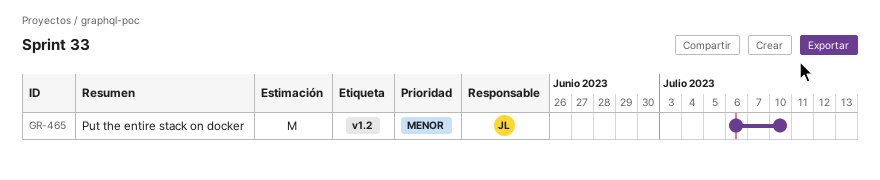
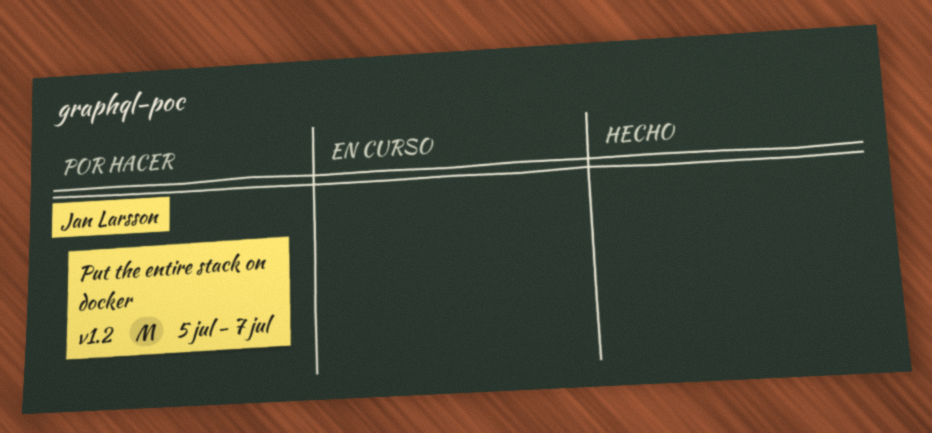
Put the entire stack on docker, start: Jul 6 -> Jul 5
Put the entire stack on docker, due: Jul 10 -> Jul 7

